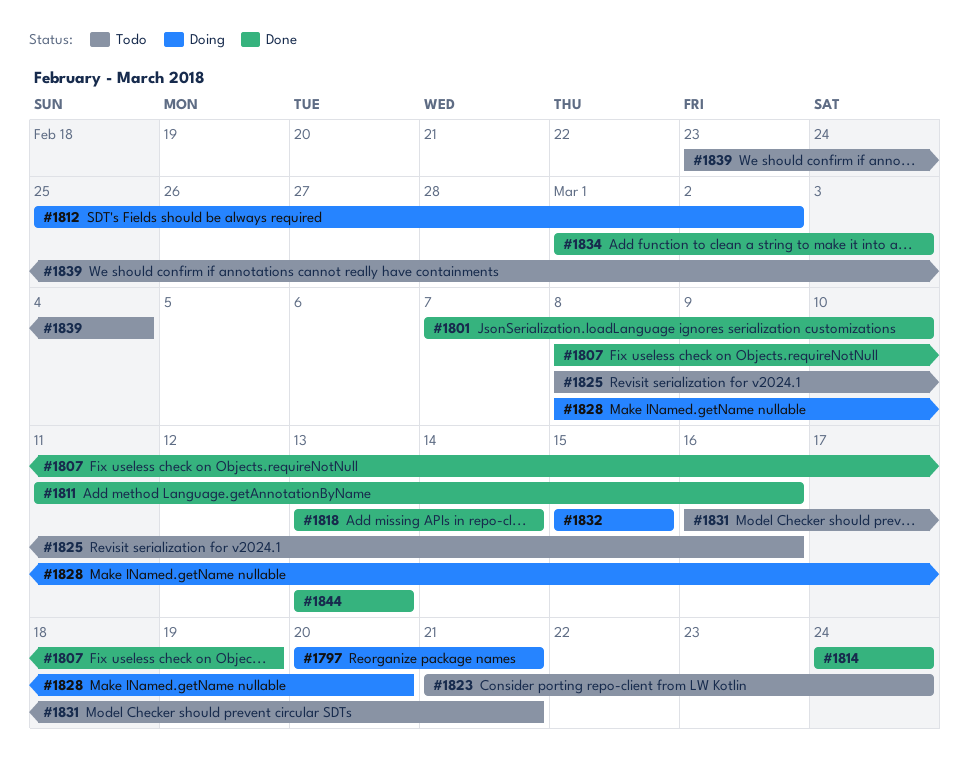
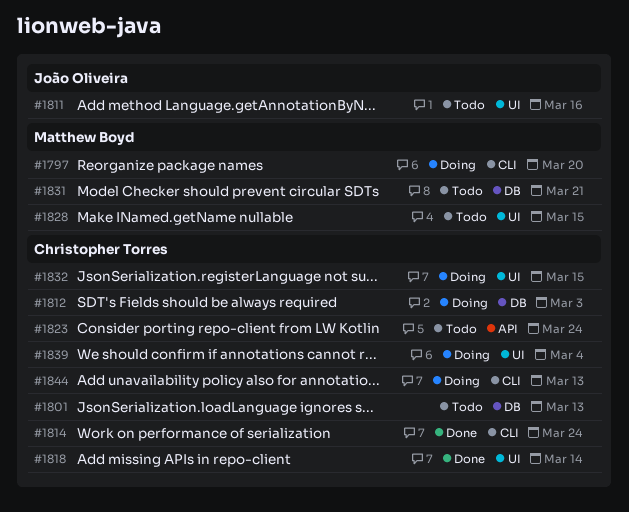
#1797, due: Mar 21 -> Mar 20
#1801, status: Done -> Todo
#1801, due: Mar 10 -> Mar 13
#1807: present -> none
#1811, status: Done -> Todo
#1812, due: Mar 2 -> Mar 3
#1825: present -> none
#1828, status: Doing -> Todo
#1828, due: Mar 20 -> Mar 15
#1834: present -> none
#1839, status: Todo -> Doing
#1844, status: Done -> Doing

